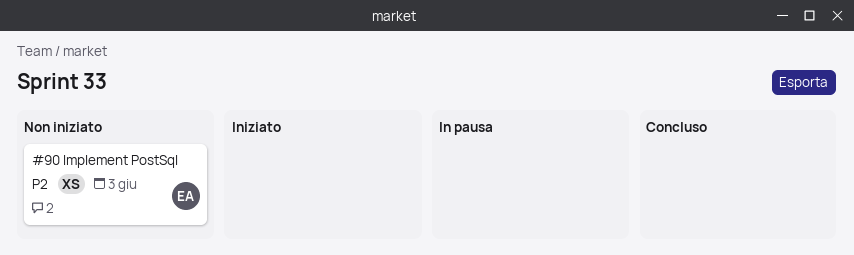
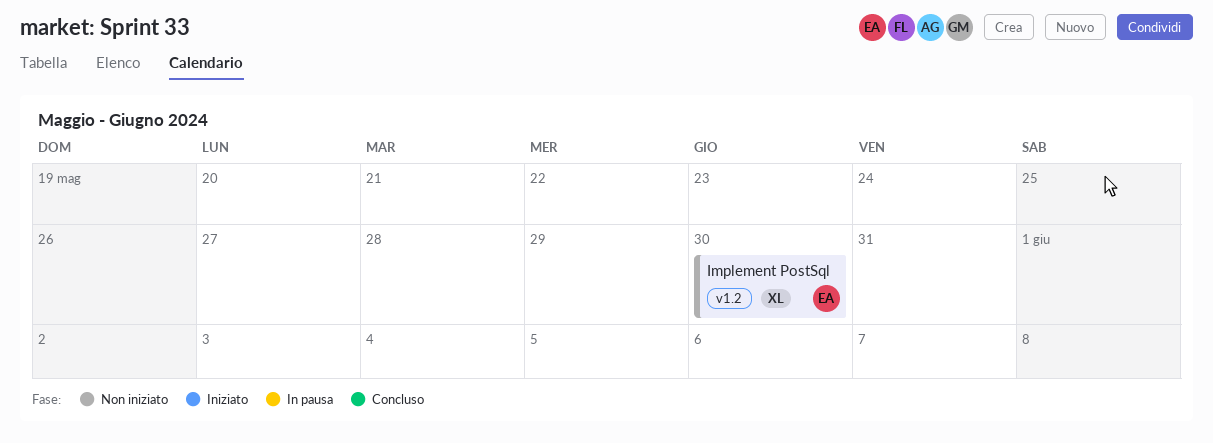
Implement PostSql, estimate: XS -> XL
Implement PostSql, due: Jun 3 -> May 30

